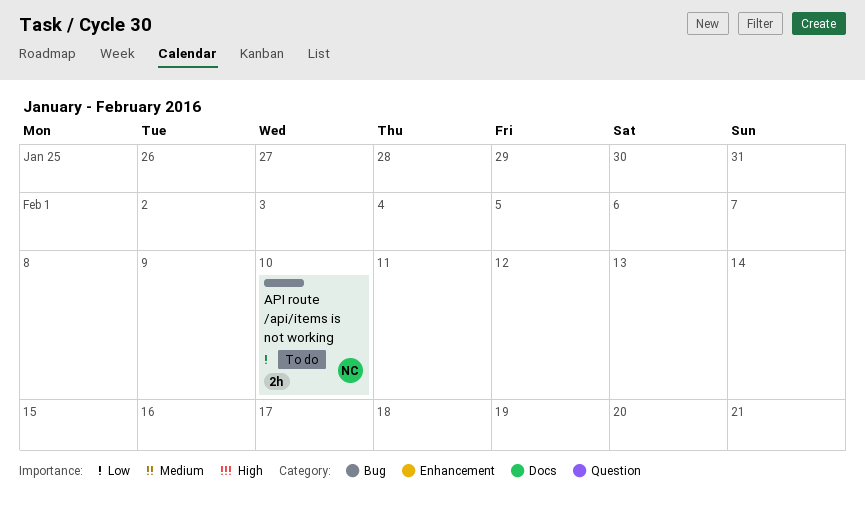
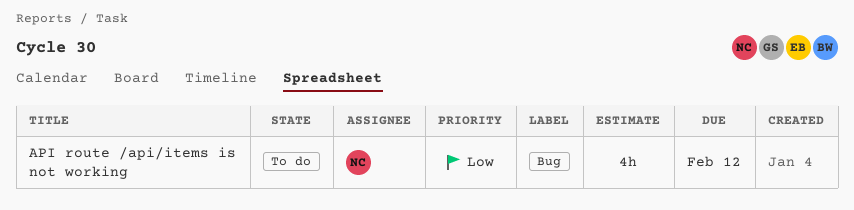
API route /api/items is not working, estimate: 2h -> 4h
API route /api/items is not working, due: Feb 10 -> Feb 12

